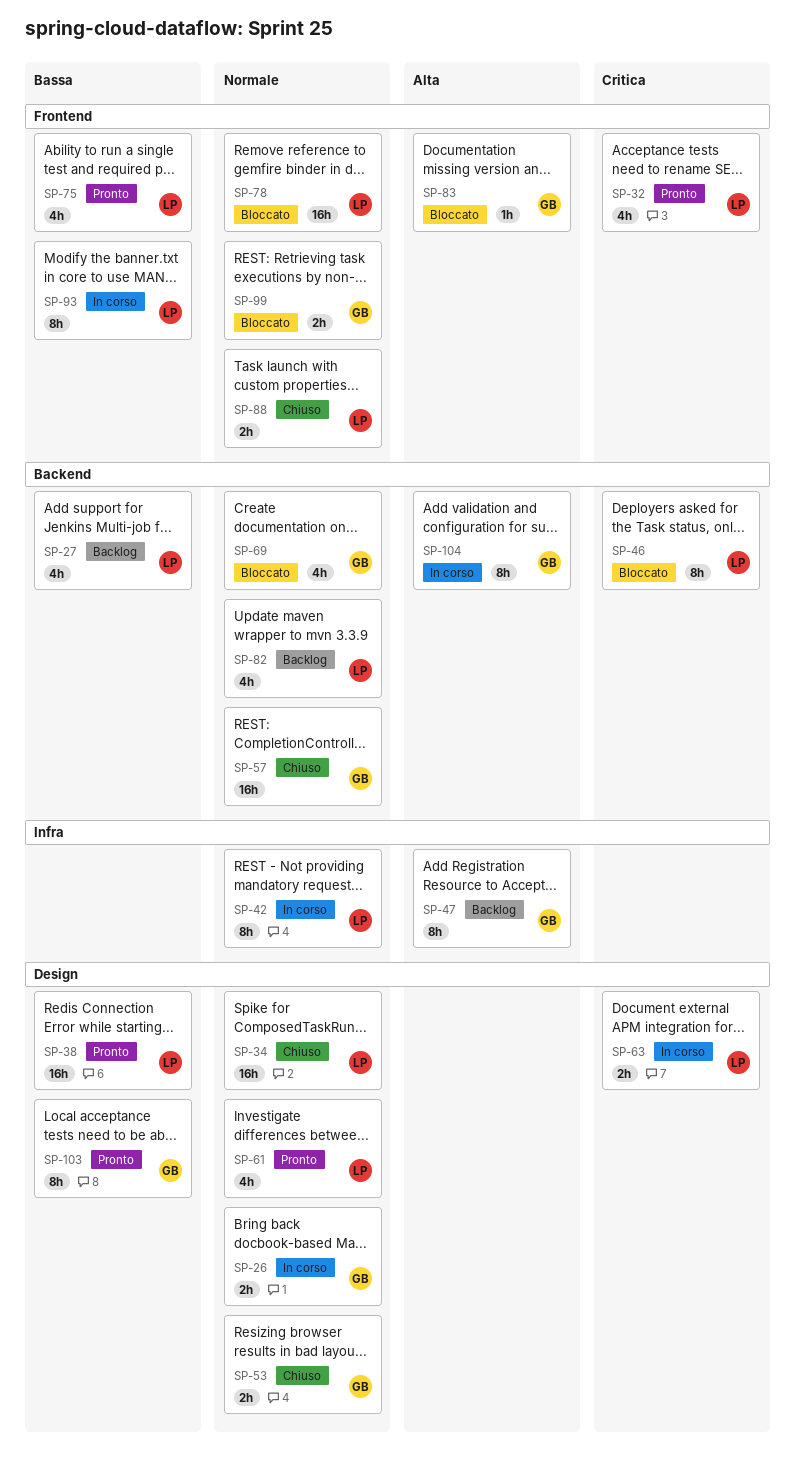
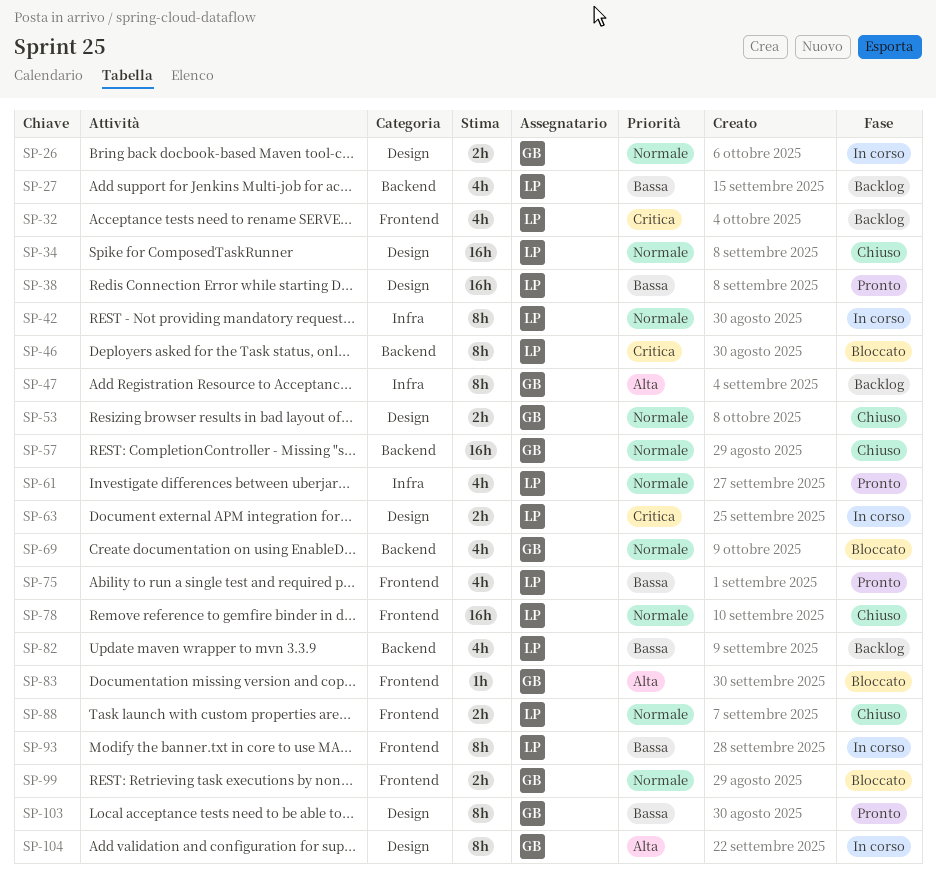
SP-32, status: Pronto -> Backlog
SP-61, label: Design -> Infra
SP-78, status: Bloccato -> Chiuso
SP-82, priority: Normale -> Bassa
SP-104, label: Backend -> Design

